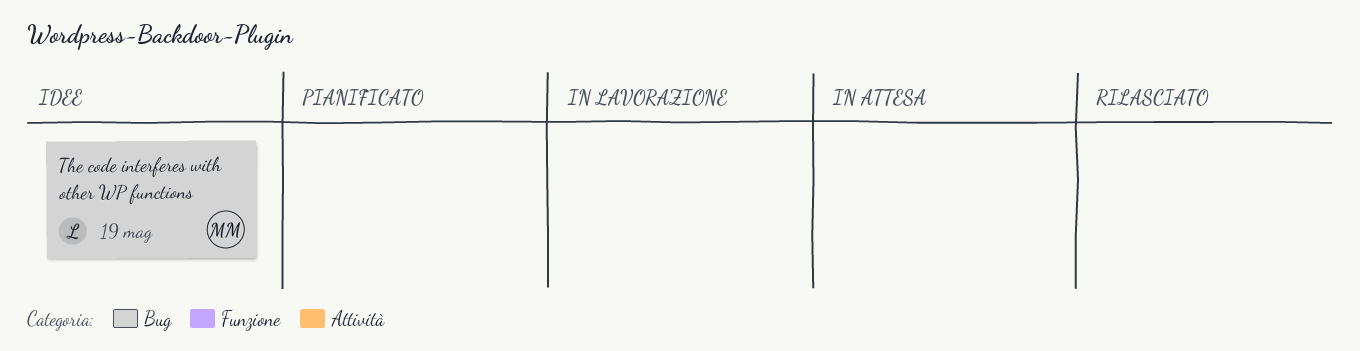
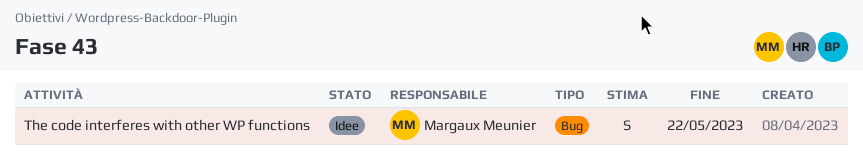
The code interferes with other WP functions, estimate: L -> S
The code interferes with other WP functions, due: May 19 -> May 22

